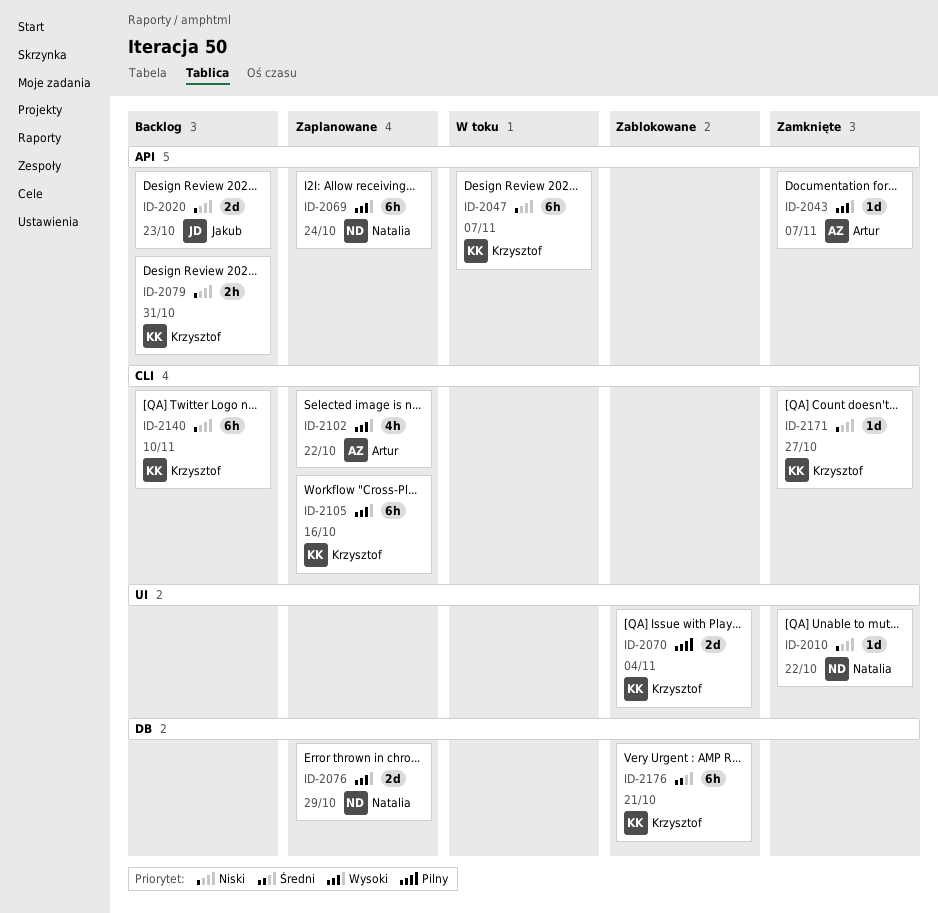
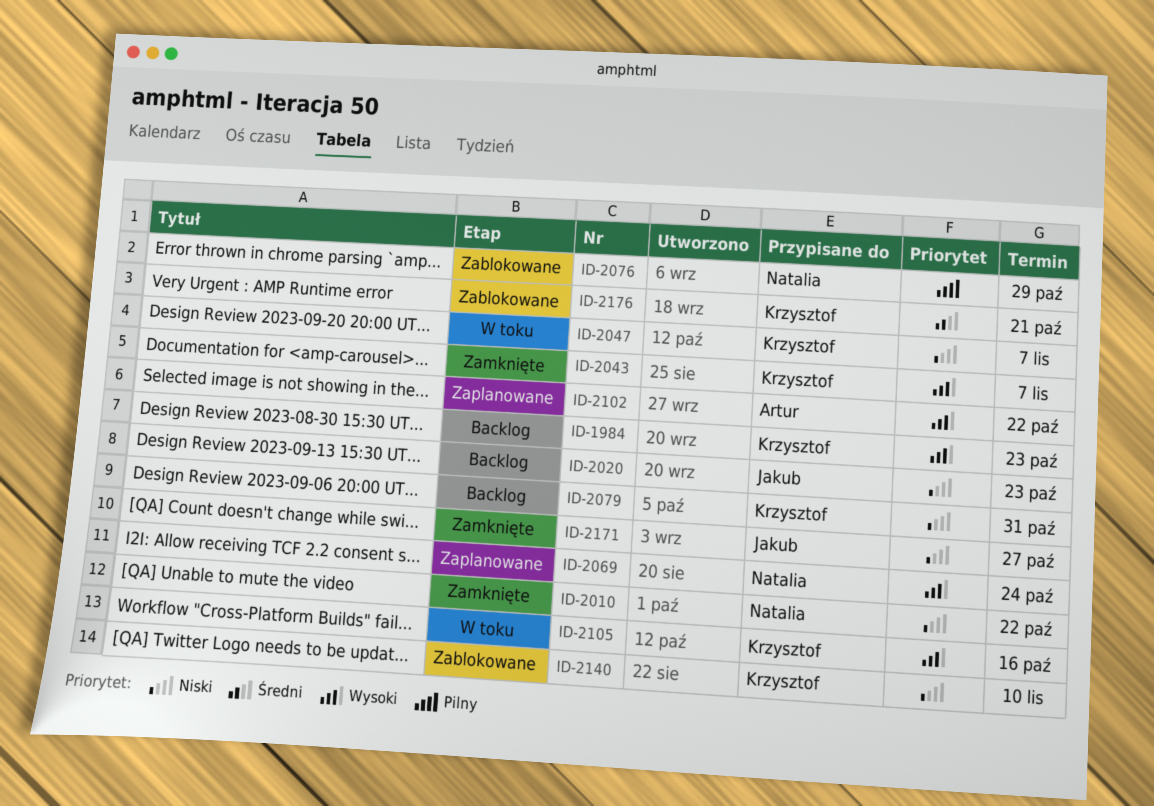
ID-1984: none -> present
ID-2043, owner: Artur -> Krzysztof
ID-2070: present -> none
ID-2076, status: Zaplanowane -> Zablokowane
ID-2076, priority: Wysoki -> Pilny
ID-2105, status: Zaplanowane -> W toku
ID-2140, status: Backlog -> Zablokowane
ID-2171, owner: Krzysztof -> Jakub

